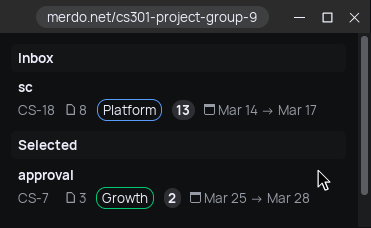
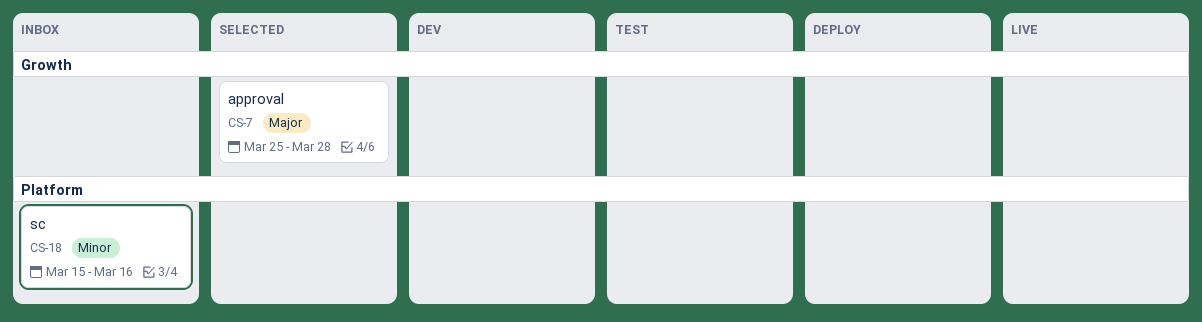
CS-18, start: Mar 14 -> Mar 15
CS-18, due: Mar 17 -> Mar 16

